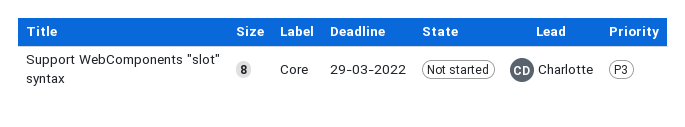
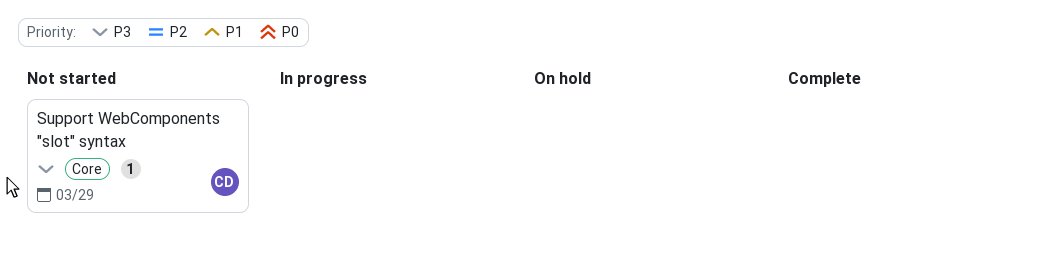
Support WebComponents "slot" syntax, estimate: 8 -> 1

